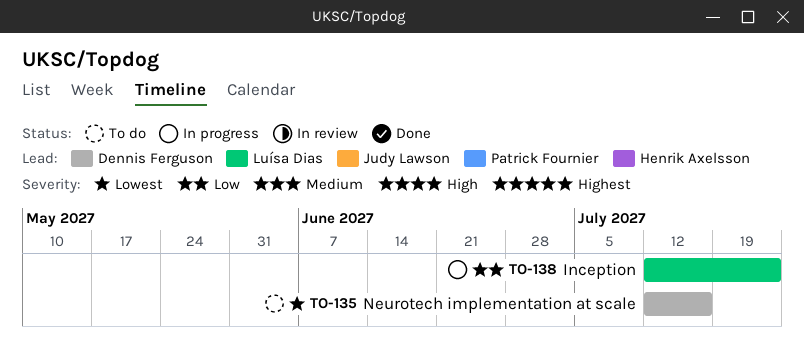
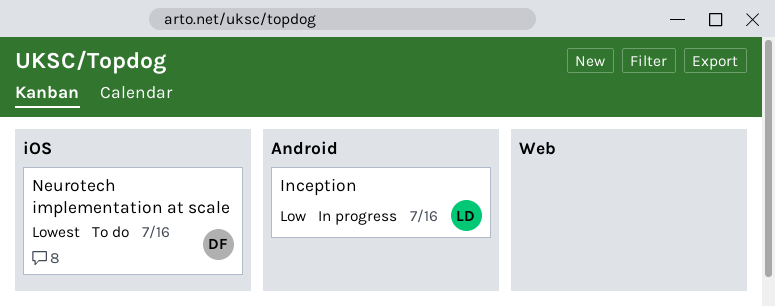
Inception, due: Jul 23 -> Jul 16

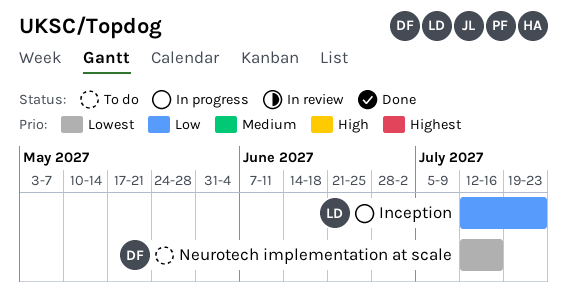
Inception, due: Jul 16 -> Jul 23

